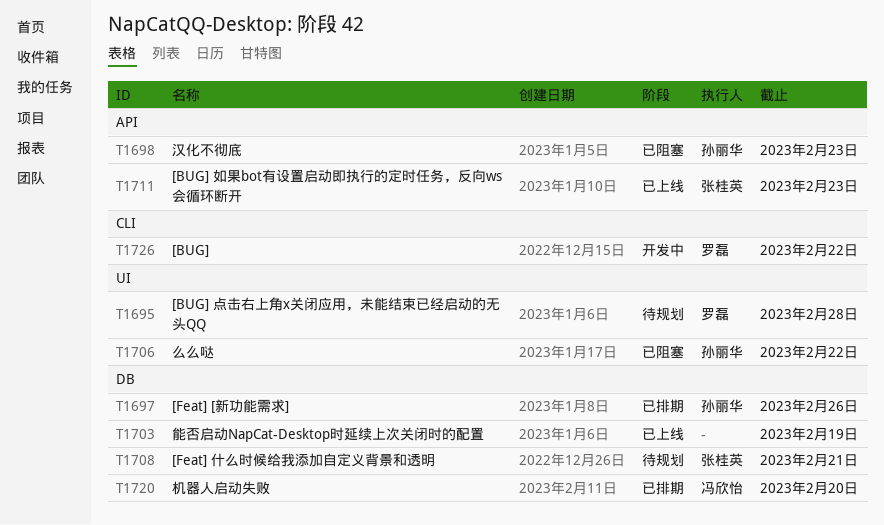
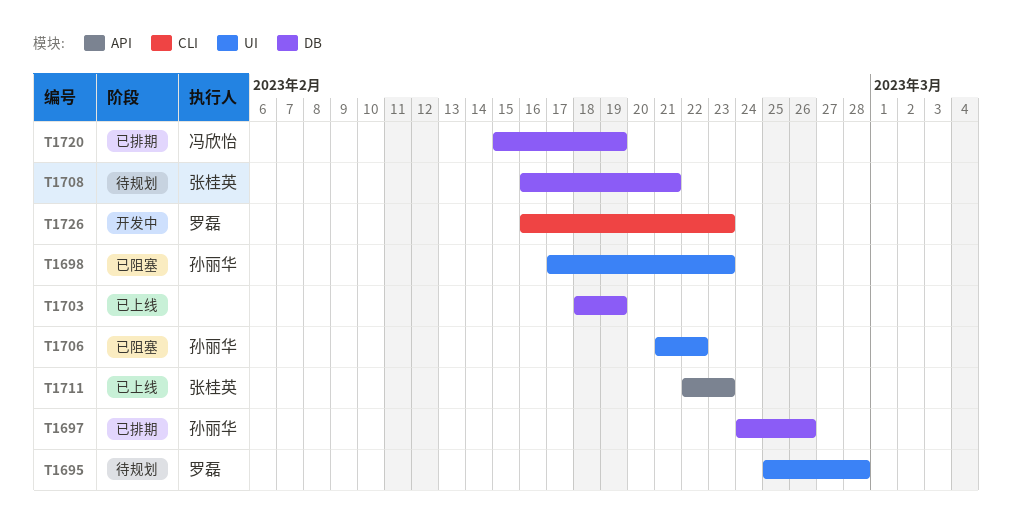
T1698, label: API -> UI
T1720, due: Feb 20 -> Feb 19
T1726, due: Feb 22 -> Feb 23

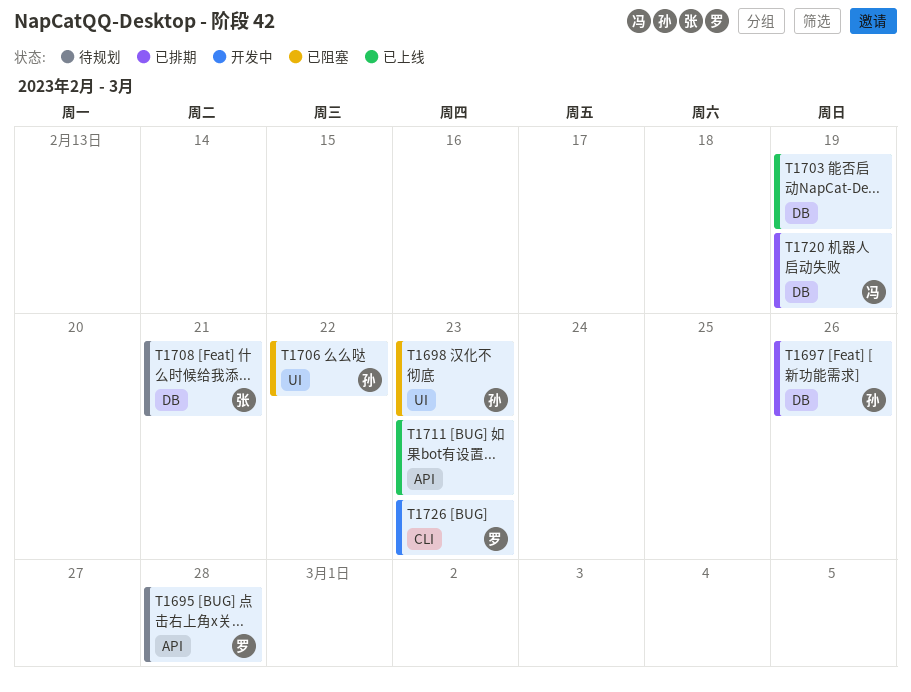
T1695, label: UI -> API
T1711, owner: 张桂英 -> none

